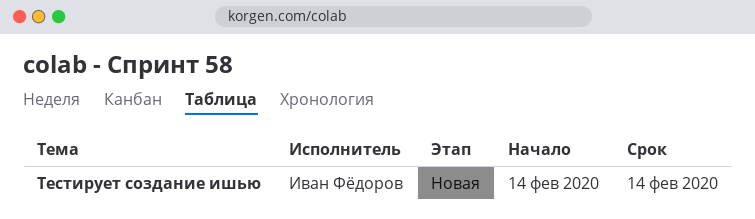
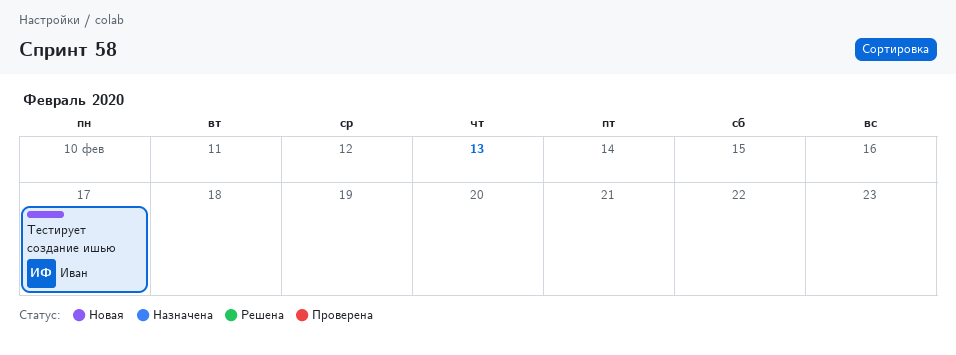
Тестирует создание ишью, due: Feb 14 -> Feb 17

